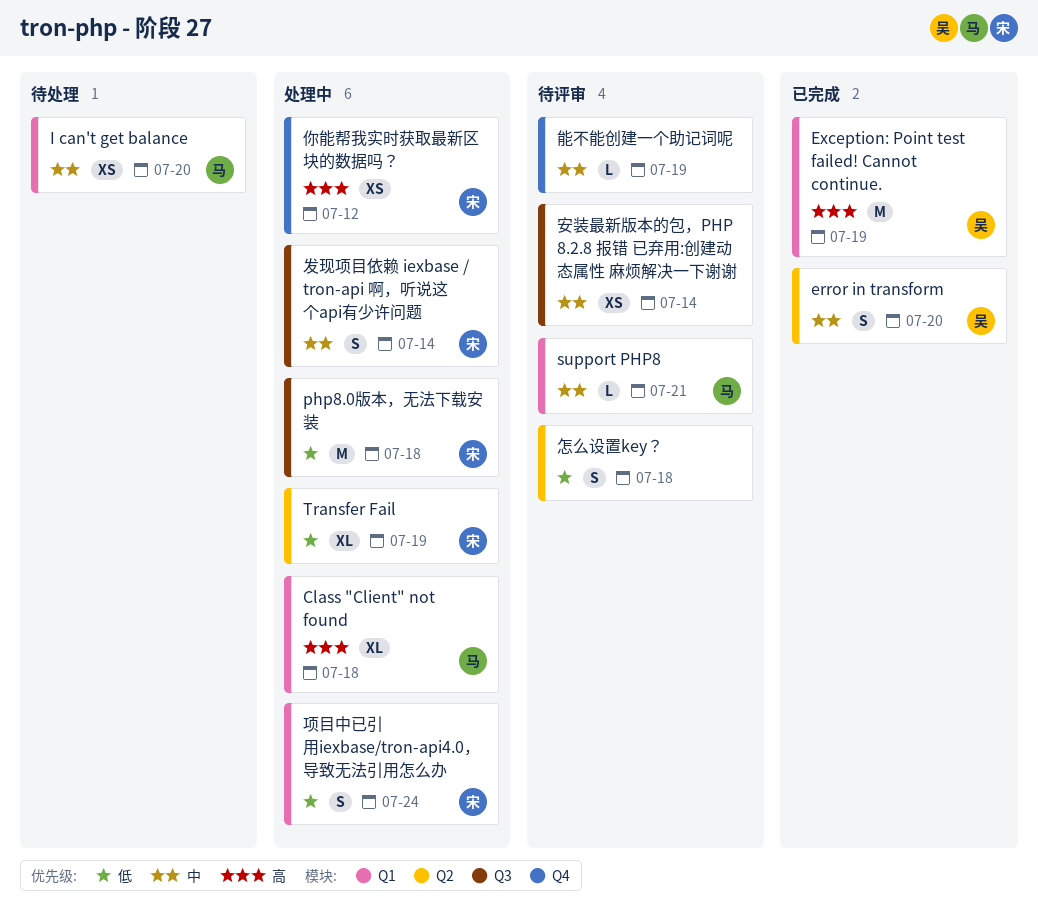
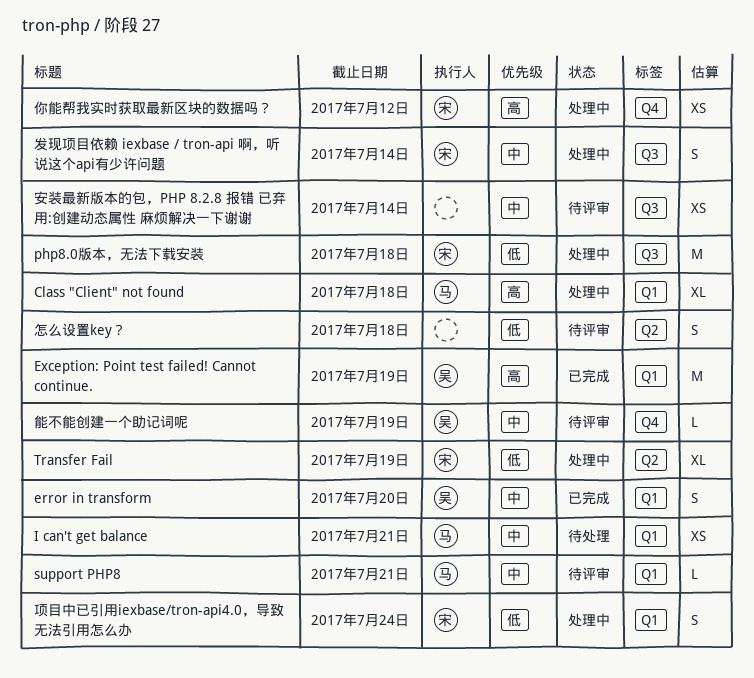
error in transform, label: Q2 -> Q1
I can't get balance, due: Jul 20 -> Jul 21
能不能创建一个助记词呢, owner: none -> 吴

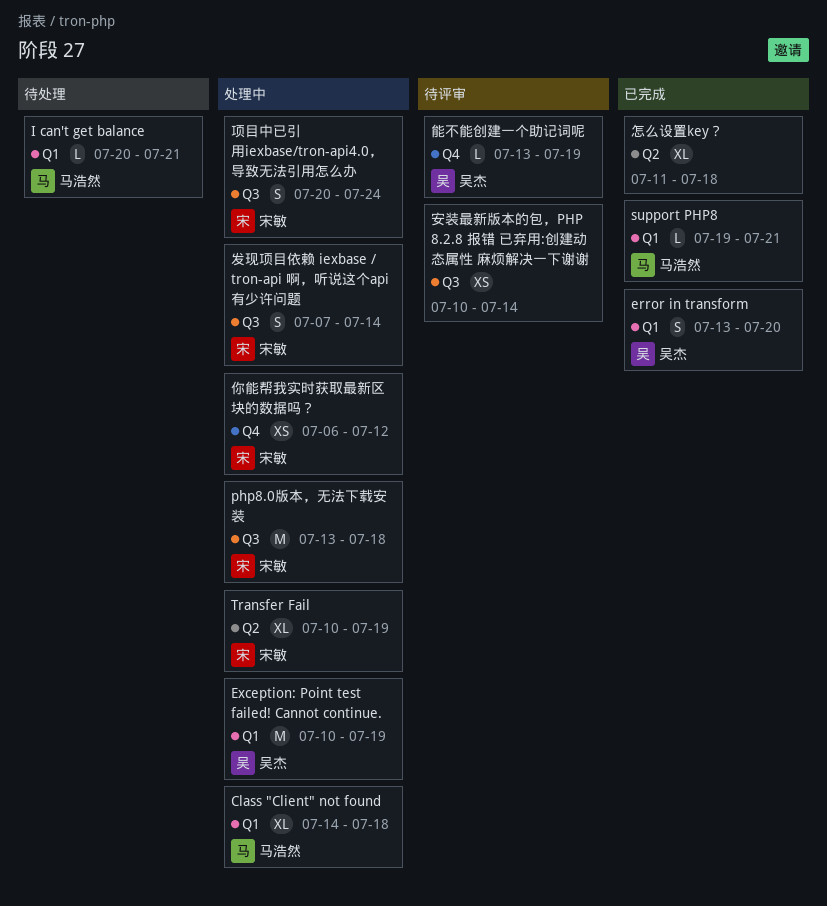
Exception: Point test failed! Cannot continue., status: 已完成 -> 处理中
I can't get balance, estimate: XS -> L
support PHP8, status: 待评审 -> 已完成
怎么设置key？, status: 待评审 -> 已完成
怎么设置key？, estimate: S -> XL
项目中已引用iexbase/tron-api4.0，导致无法引用怎么办, label: Q1 -> Q3

